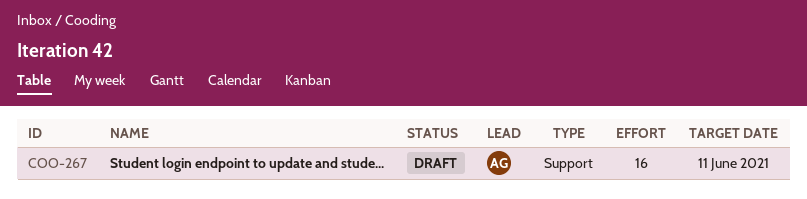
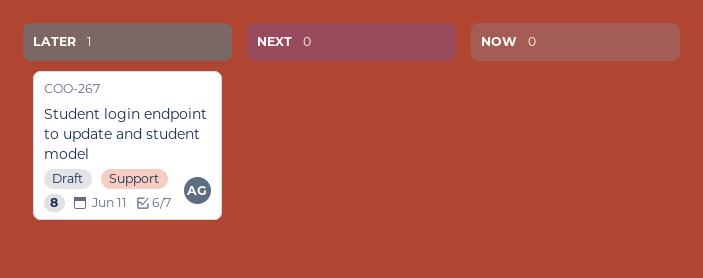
COO-267, estimate: 16 -> 8

